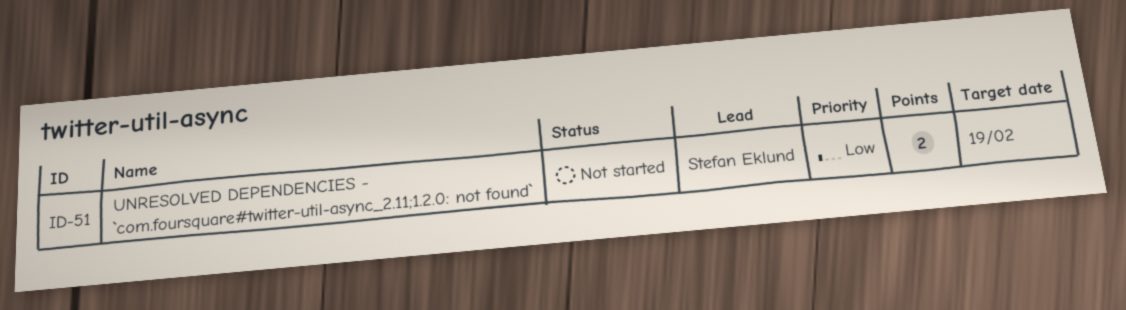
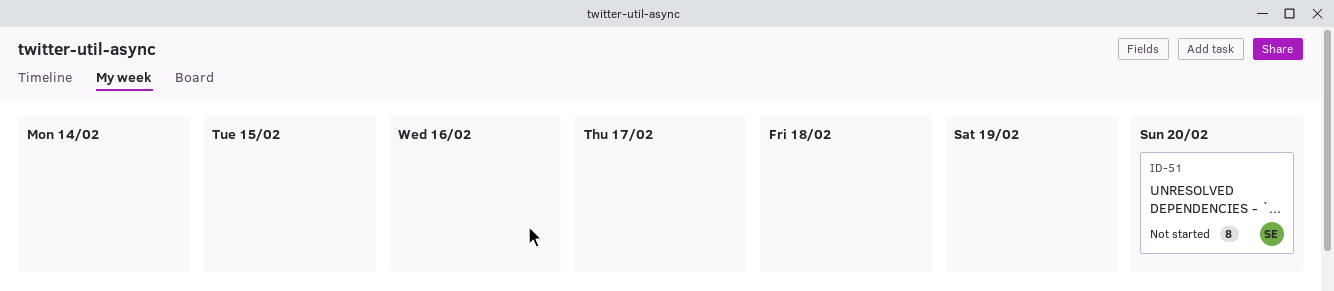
ID-51, estimate: 2 -> 8
ID-51, due: Feb 19 -> Feb 20

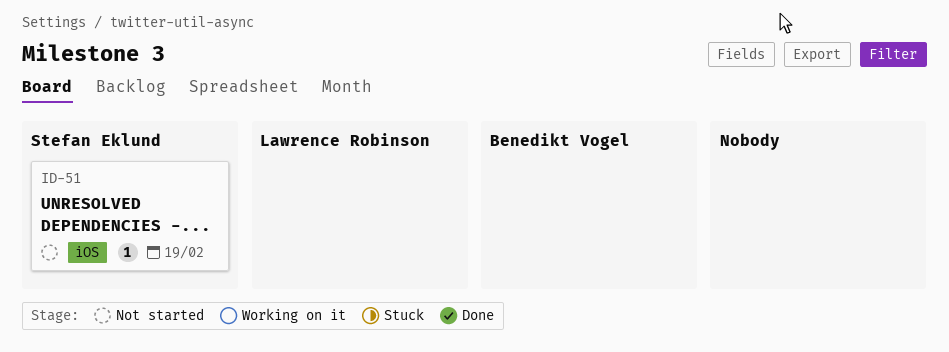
ID-51, estimate: 8 -> 1
ID-51, due: Feb 20 -> Feb 19

